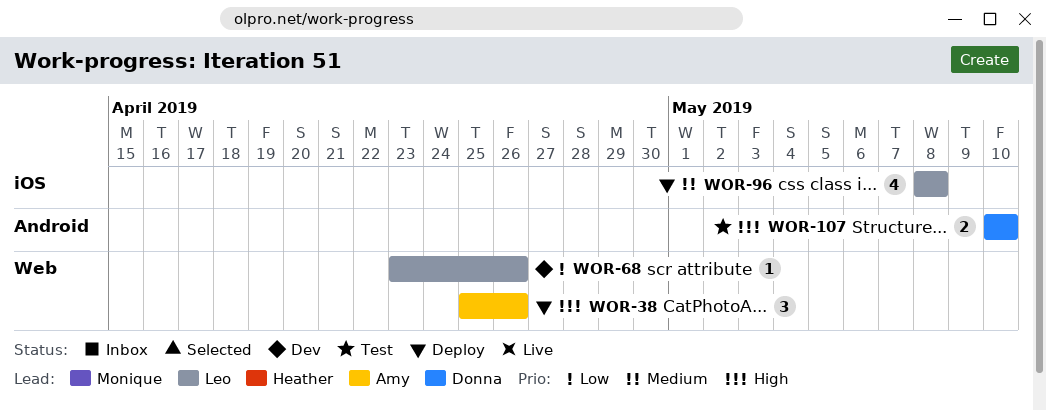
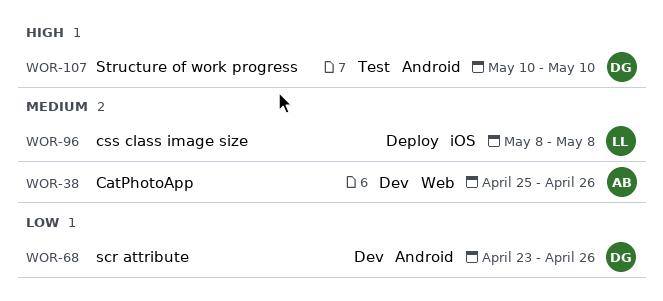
WOR-38, status: Deploy -> Dev
WOR-38, priority: High -> Medium
WOR-68, owner: Leo -> Donna
WOR-68, label: Web -> Android

